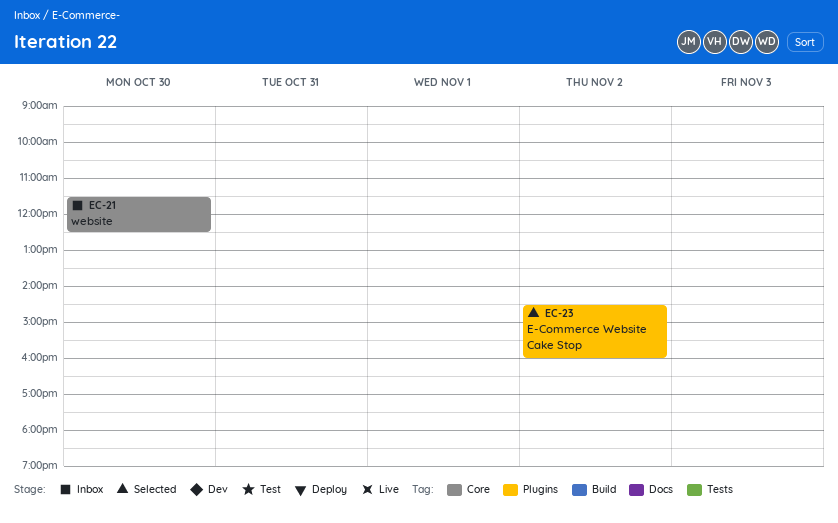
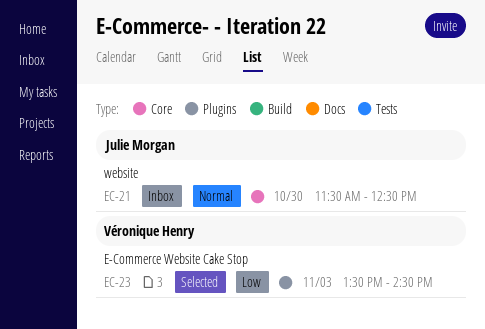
EC-23, day: Nov 2 -> Nov 3
EC-23, begins: 14:30 -> 13:30
EC-23, ends: 16:00 -> 14:30

